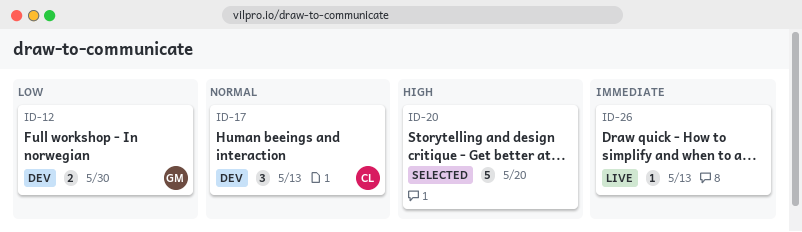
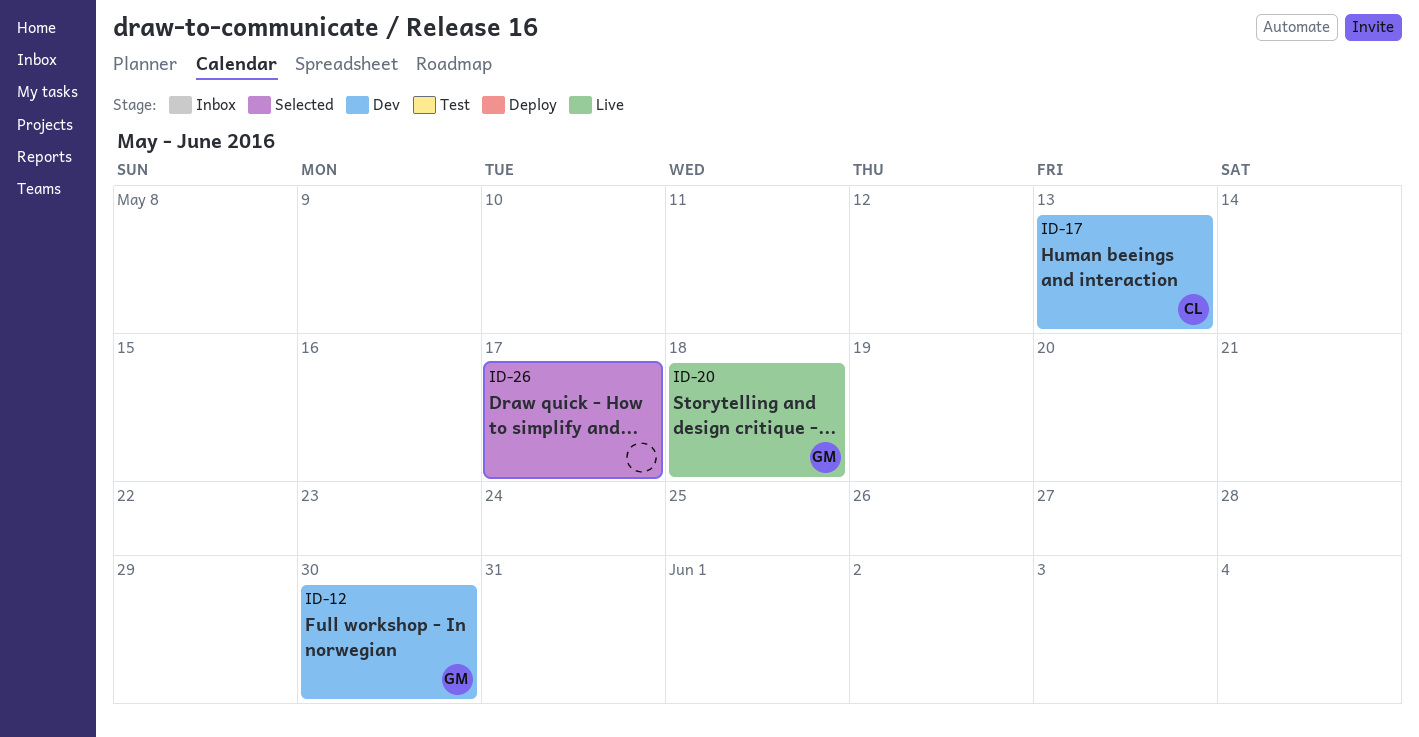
ID-20, status: Selected -> Live
ID-20, owner: none -> GM
ID-20, due: May 20 -> May 18
ID-26, status: Live -> Selected
ID-26, due: May 13 -> May 17

